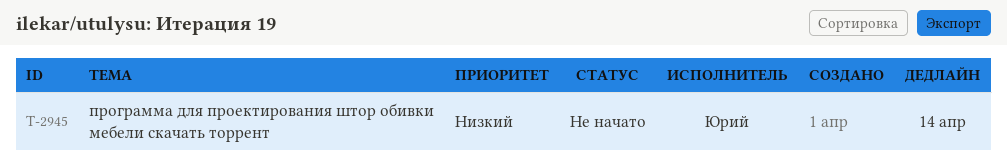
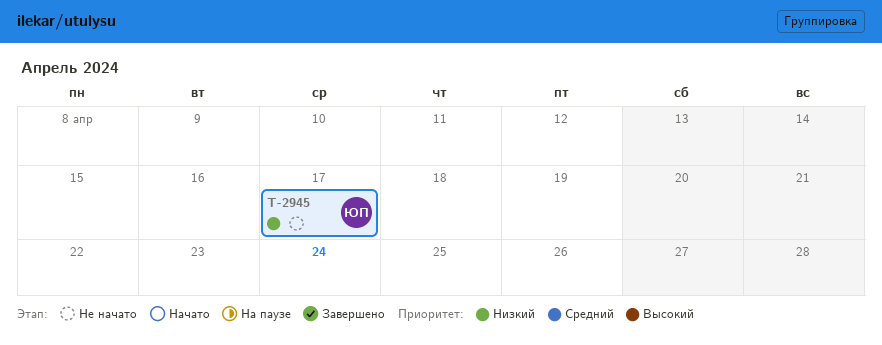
T-2945, due: Apr 14 -> Apr 17

